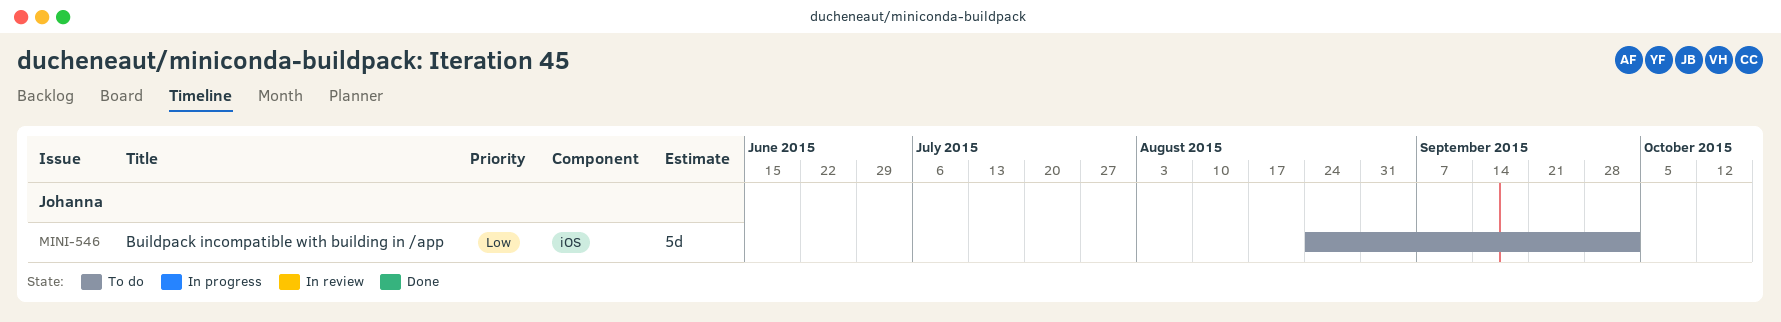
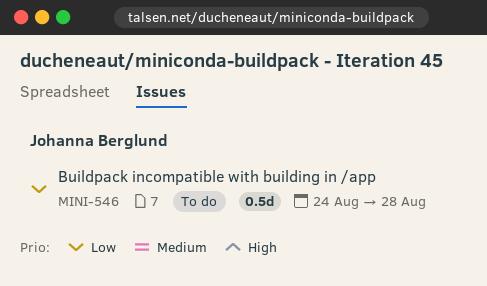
MINI-546, estimate: 5d -> 0.5d
MINI-546, due: Oct 2 -> Aug 28

